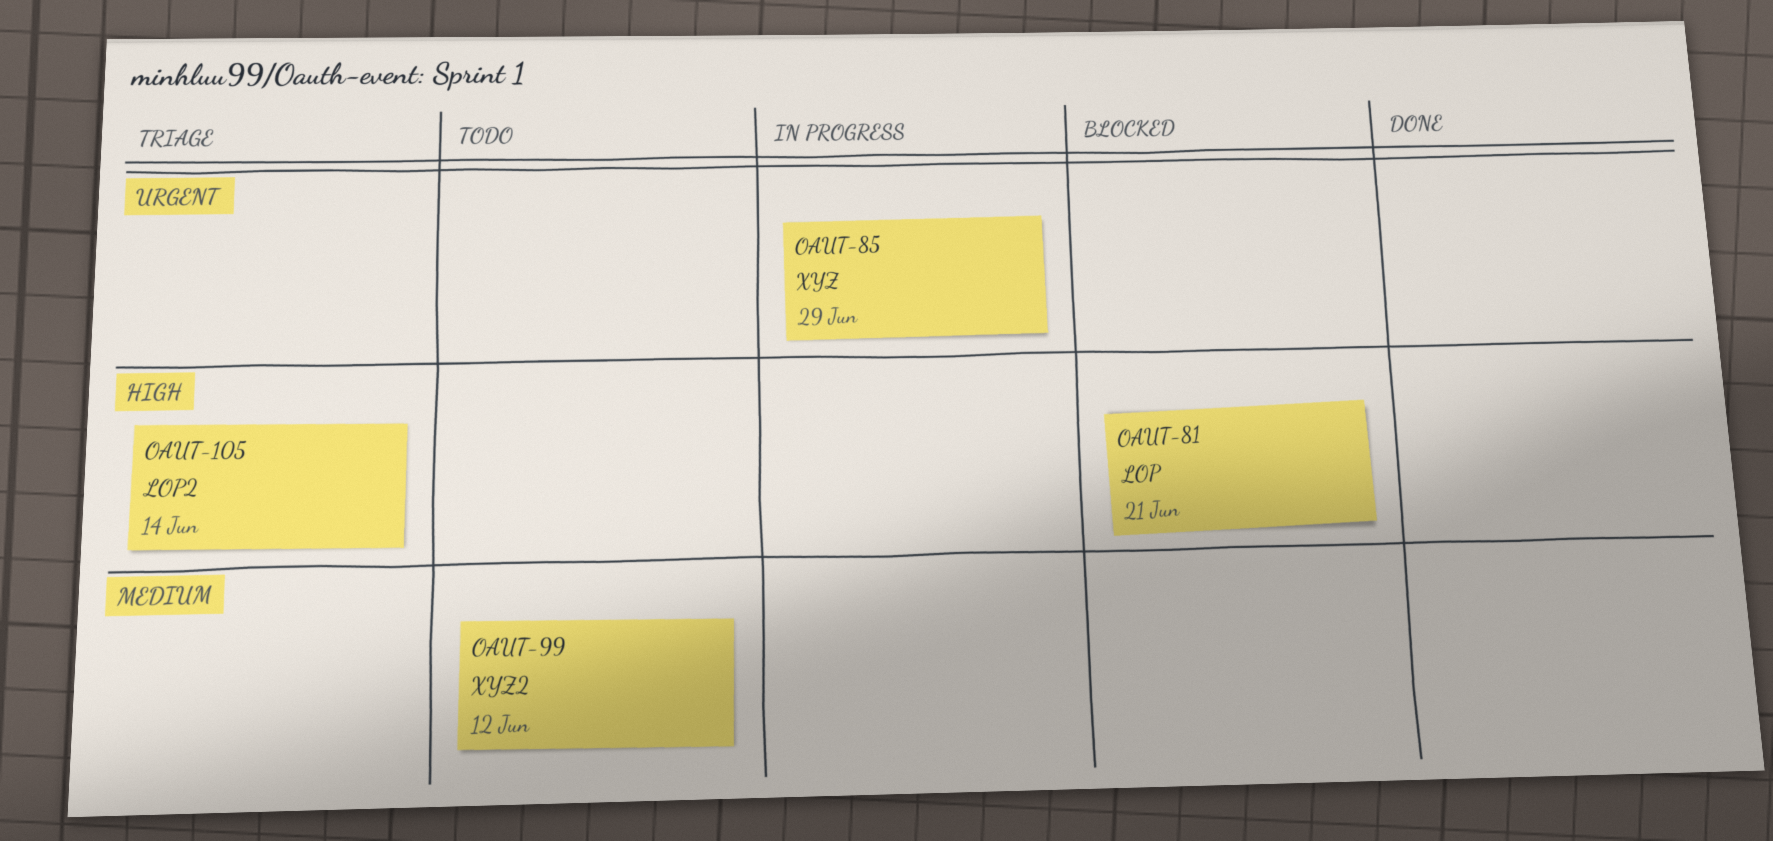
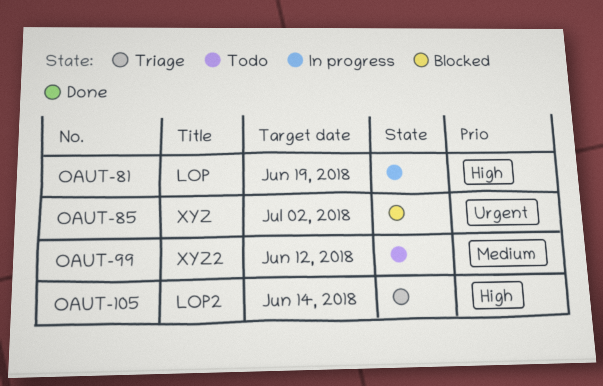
OAUT-81, status: Blocked -> In progress
OAUT-81, due: Jun 21 -> Jun 19
OAUT-85, status: In progress -> Blocked
OAUT-85, due: Jun 29 -> Jul 2

